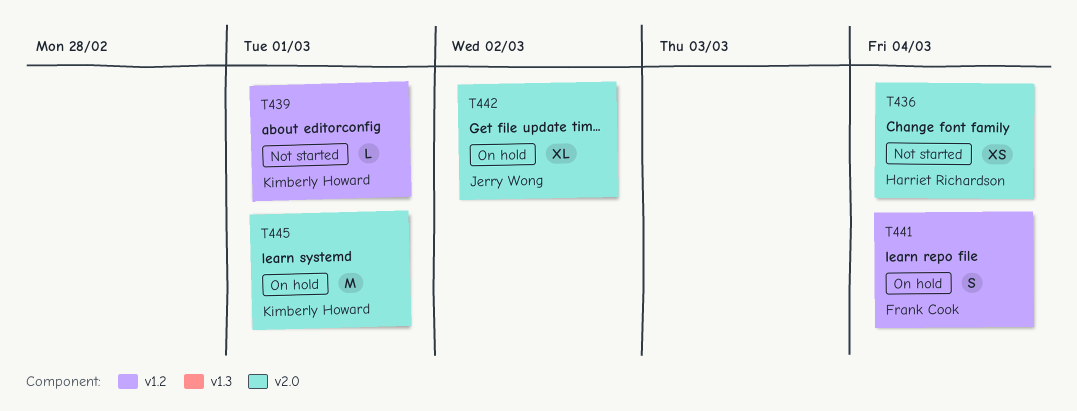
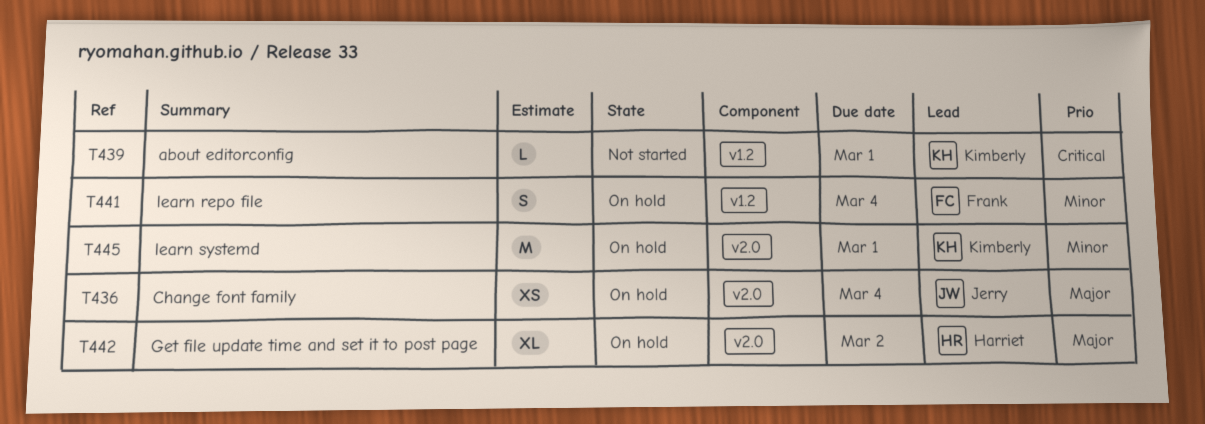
T436, status: Not started -> On hold
T436, owner: Harriet Richardson -> Jerry Wong
T442, owner: Jerry Wong -> Harriet Richardson

